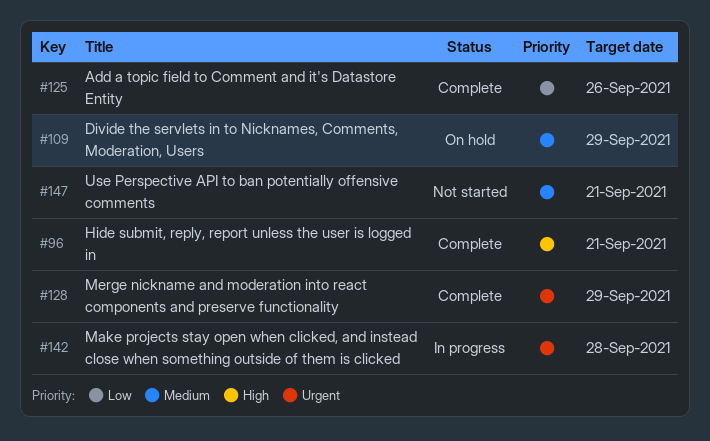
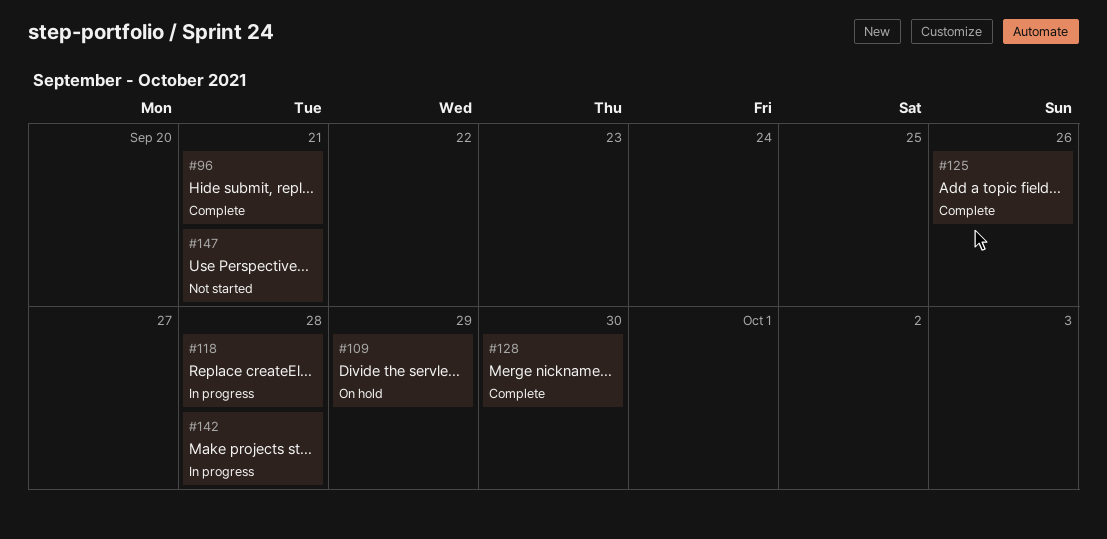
#118: none -> present
#128, due: Sep 29 -> Sep 30

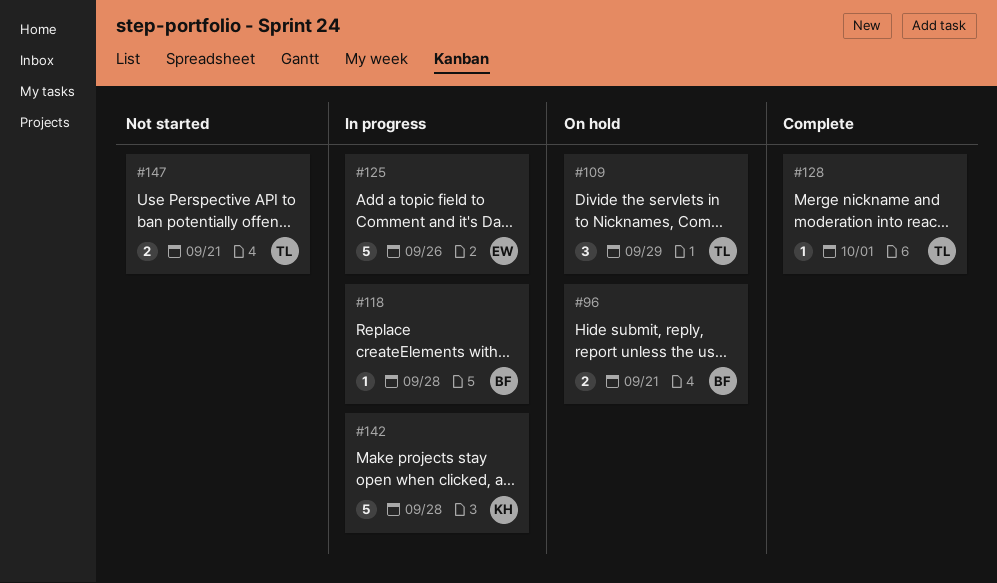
#96, status: Complete -> On hold
#125, status: Complete -> In progress
#128, due: Sep 30 -> Oct 1

